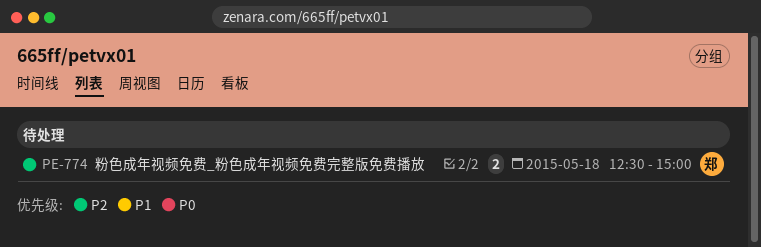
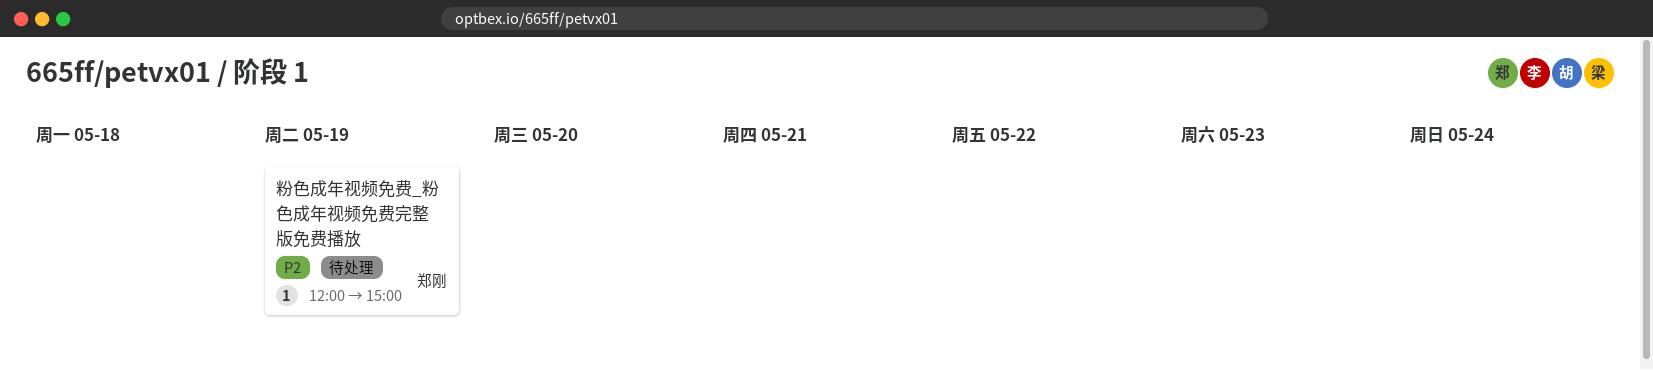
粉色成年视频免费_粉色成年视频免费完整版免费播放, estimate: 2 -> 1
粉色成年视频免费_粉色成年视频免费完整版免费播放, day: May 18 -> May 19
粉色成年视频免费_粉色成年视频免费完整版免费播放, begins: 12:30 -> 12:00

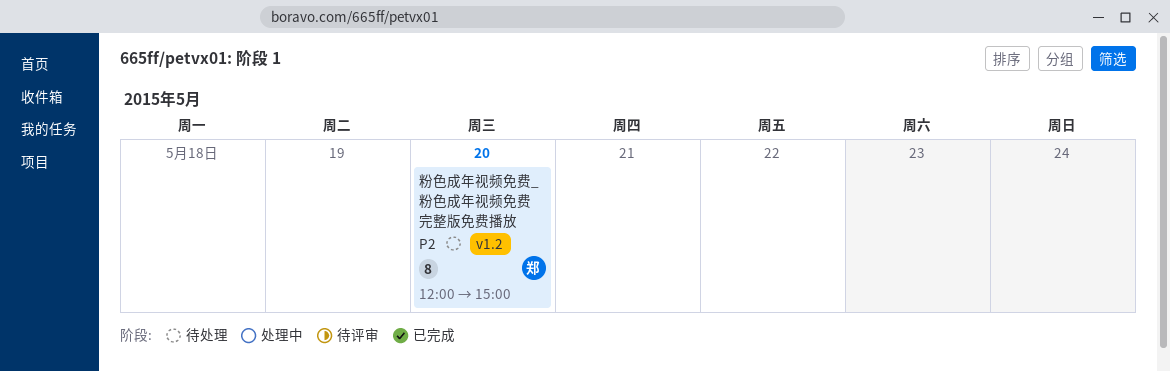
粉色成年视频免费_粉色成年视频免费完整版免费播放, estimate: 1 -> 8
粉色成年视频免费_粉色成年视频免费完整版免费播放, day: May 19 -> May 20

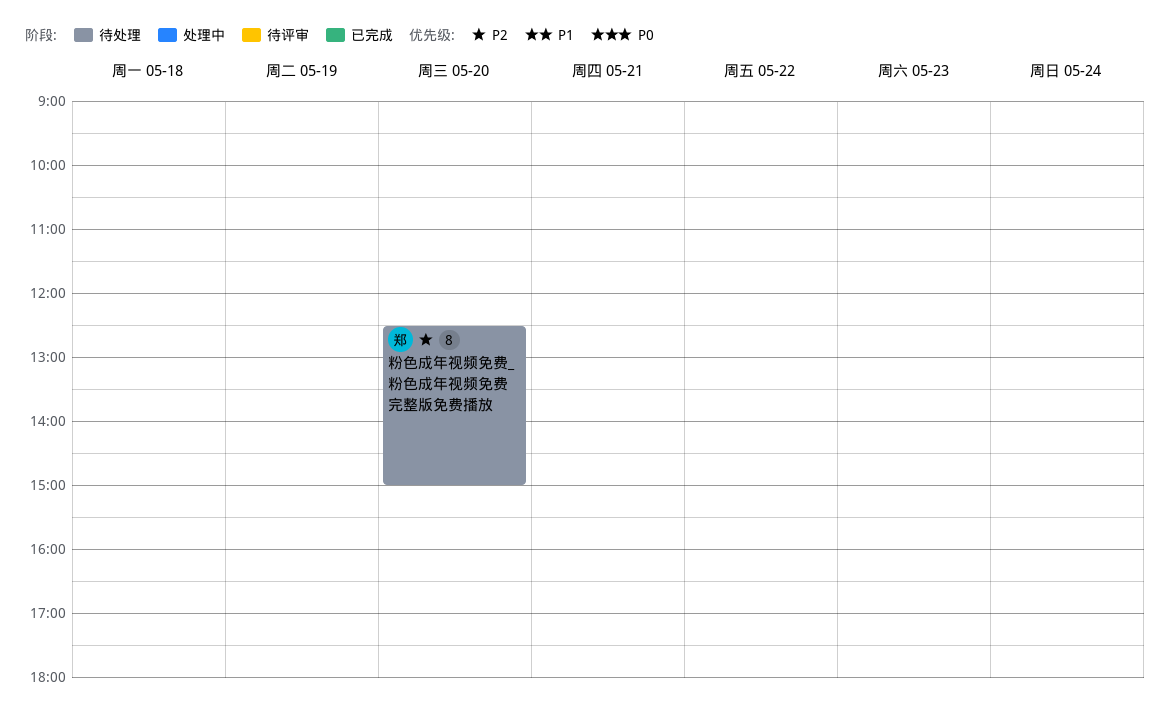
粉色成年视频免费_粉色成年视频免费完整版免费播放, begins: 12:00 -> 12:30

